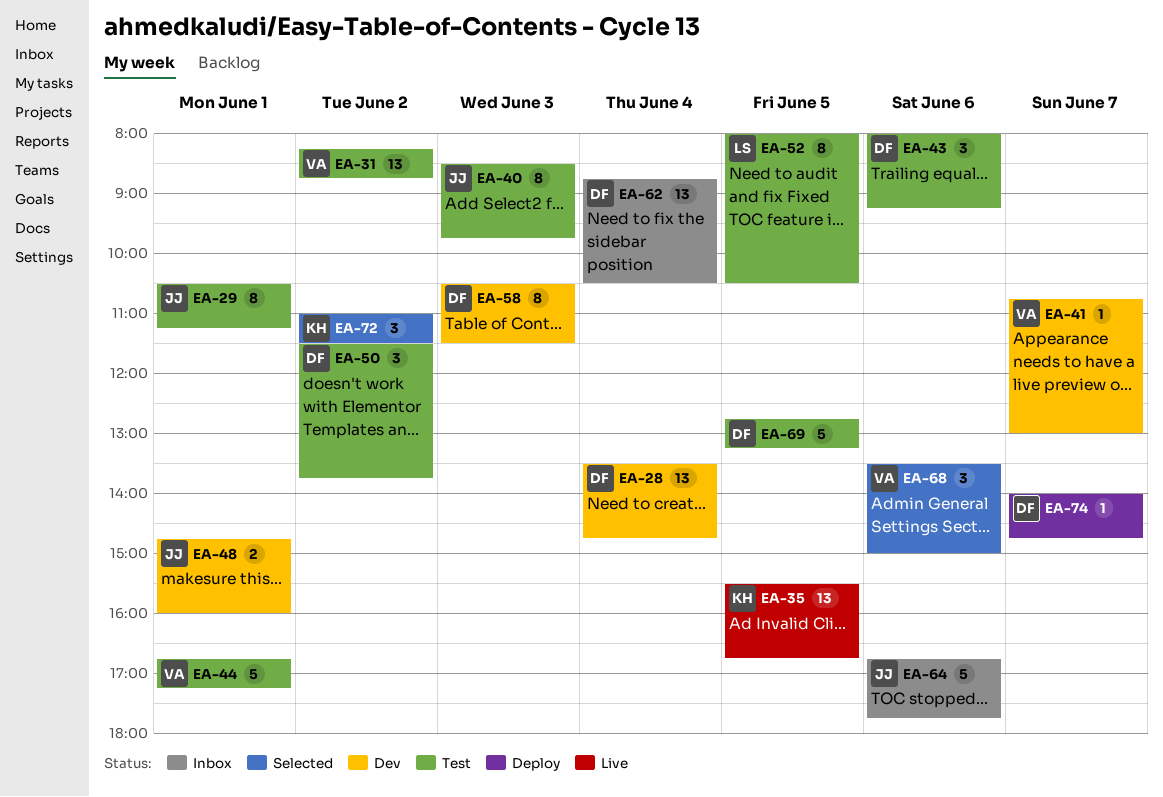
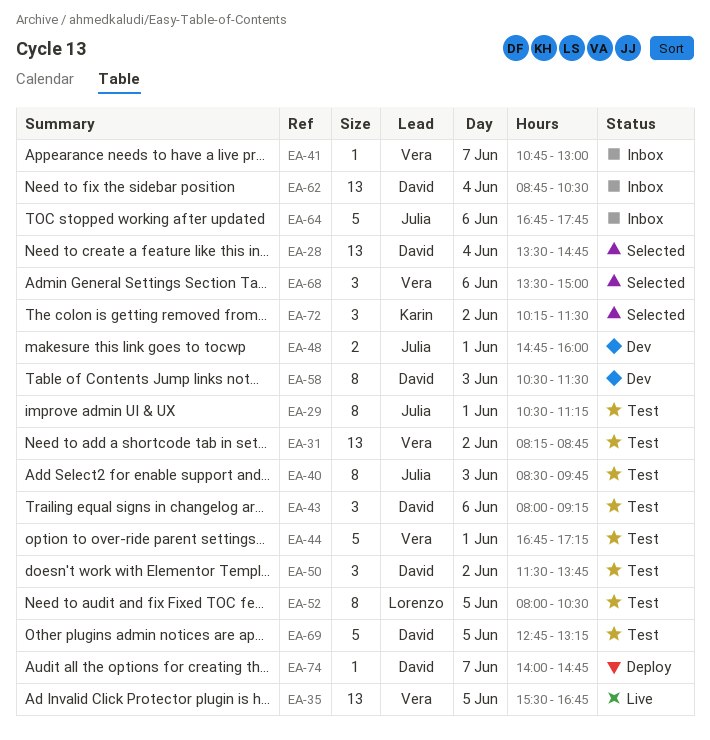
EA-28, status: Dev -> Selected
EA-35, owner: Karin -> Vera
EA-41, status: Dev -> Inbox
EA-72, begins: 11:00 -> 10:15

